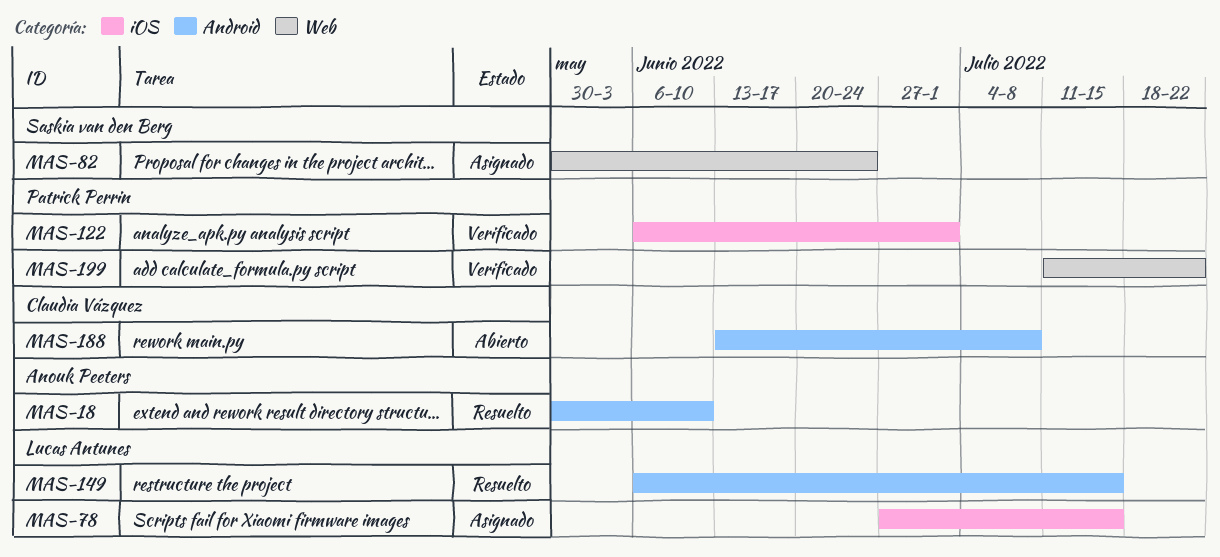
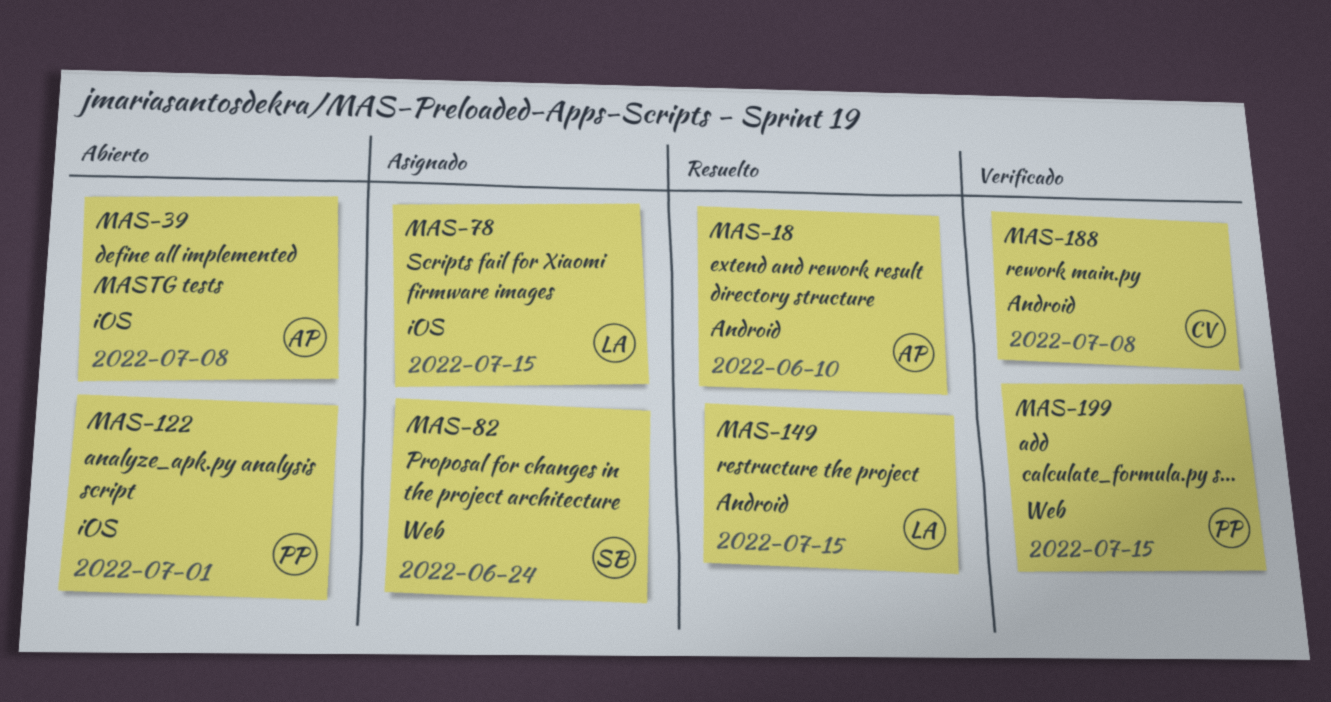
MAS-39: none -> present
MAS-122, status: Verificado -> Abierto
MAS-188, status: Abierto -> Verificado
MAS-199, due: Jul 22 -> Jul 15

